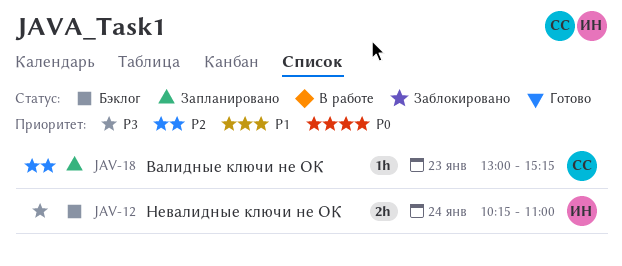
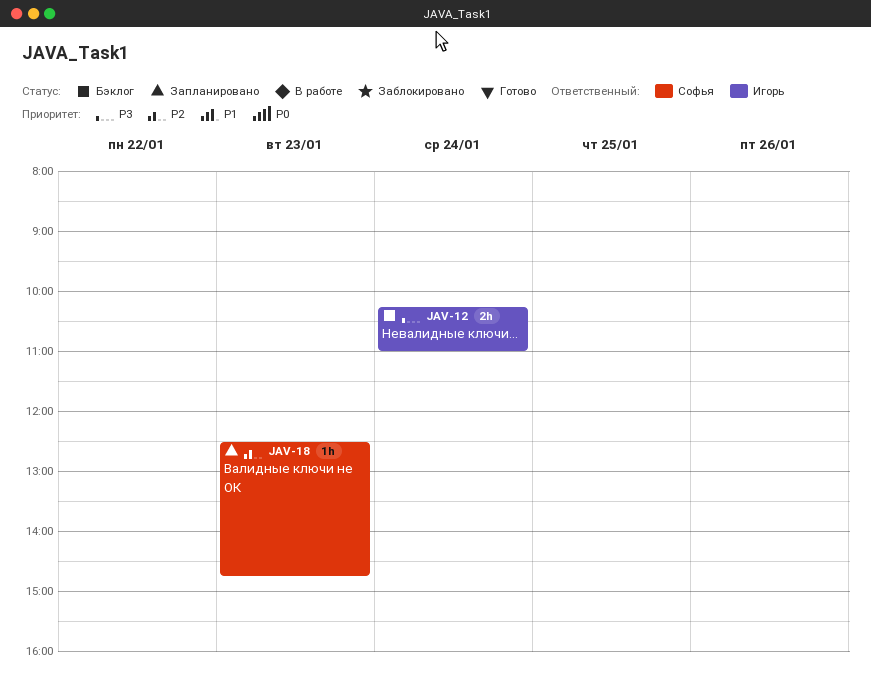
JAV-18, begins: 13:00 -> 12:30
JAV-18, ends: 15:15 -> 14:45

